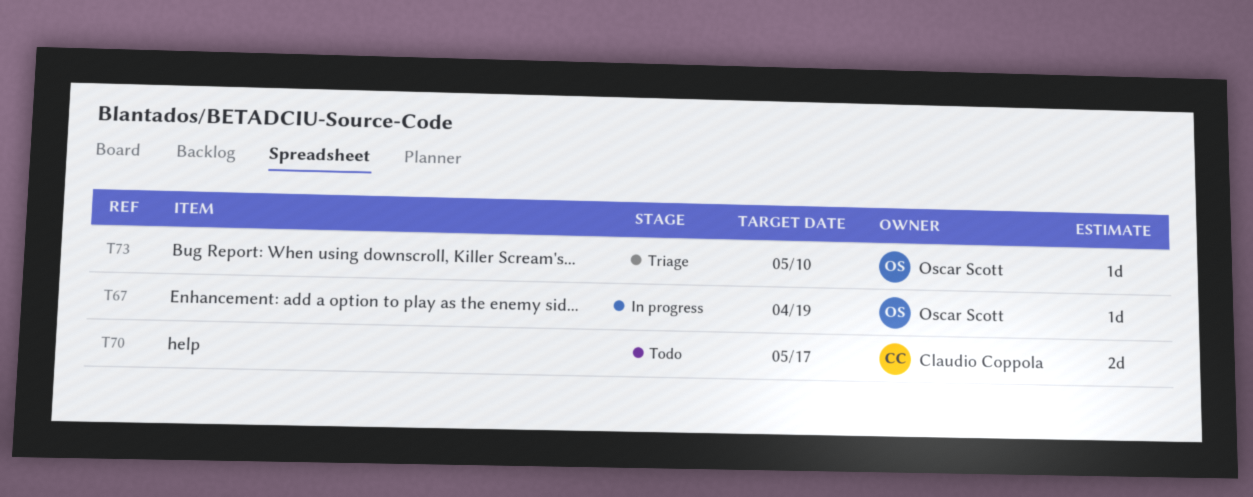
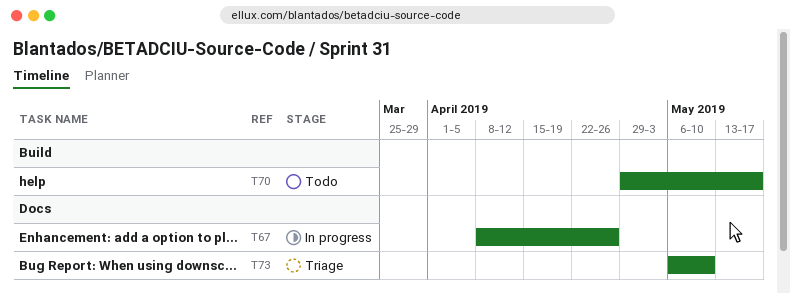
T67, due: Apr 19 -> Apr 26

